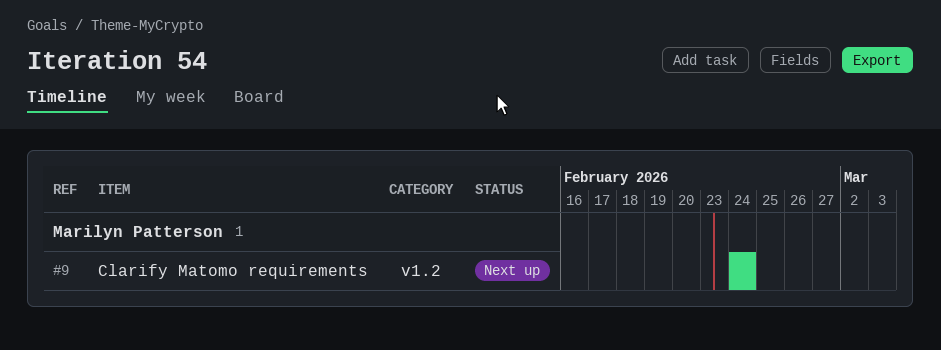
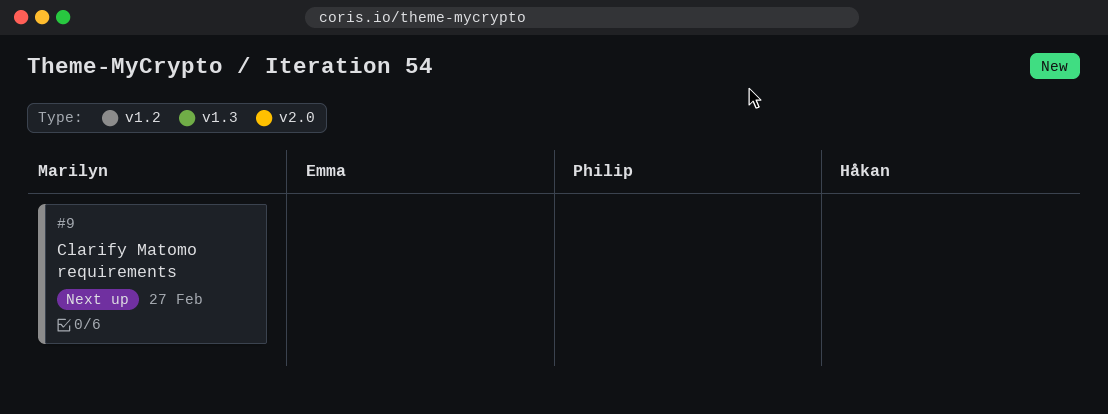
#9, due: Feb 24 -> Feb 27

